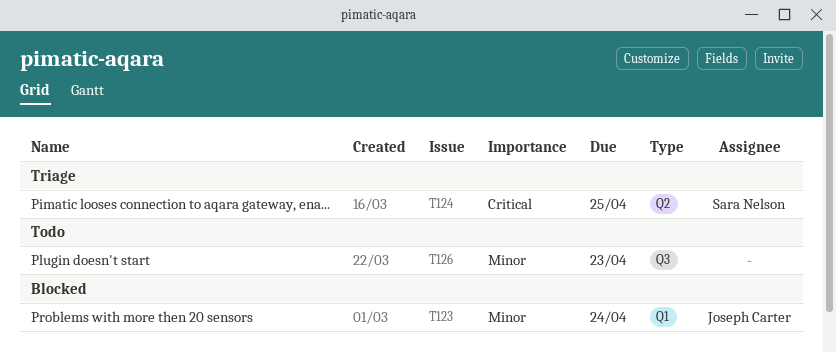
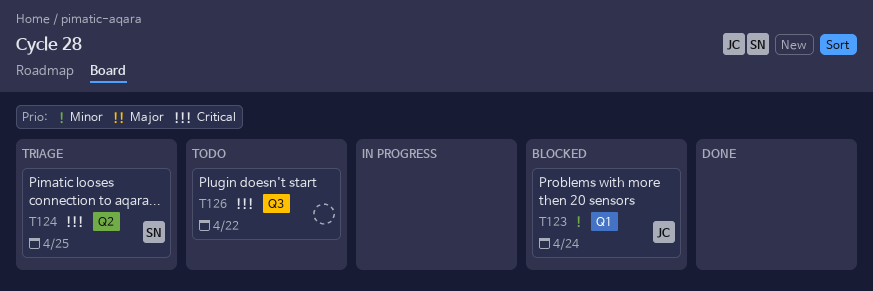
T126, priority: Minor -> Critical
T126, due: Apr 23 -> Apr 22

